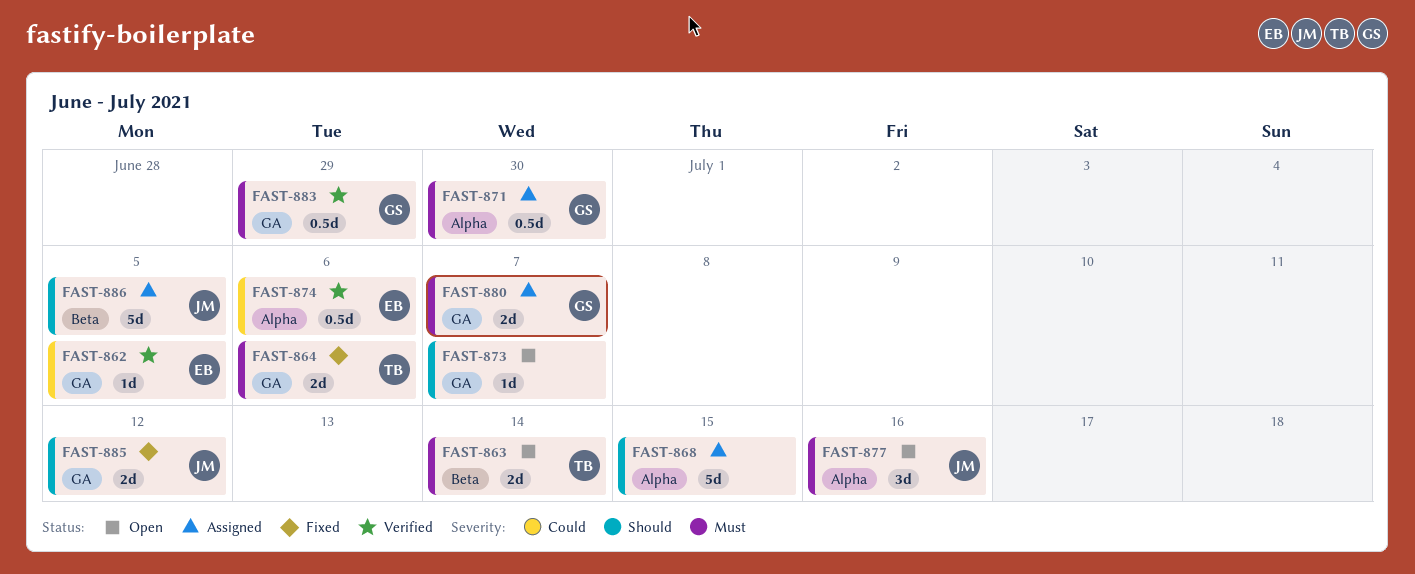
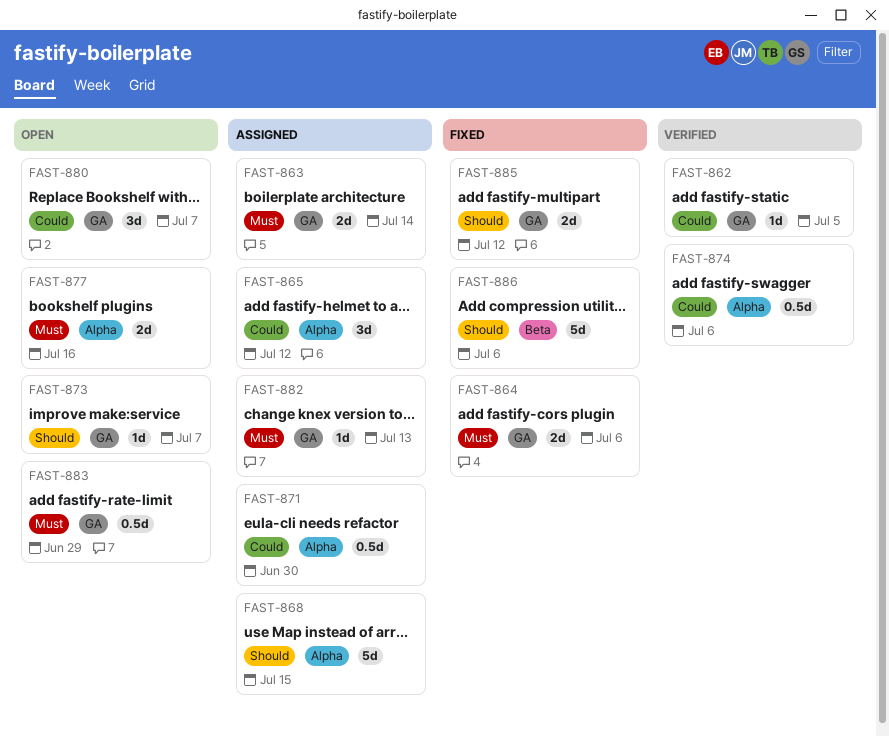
FAST-863, status: Open -> Assigned
FAST-863, label: Beta -> GA
FAST-865: none -> present
FAST-871, priority: Must -> Could
FAST-877, estimate: 3d -> 2d
FAST-880, status: Assigned -> Open
FAST-880, priority: Must -> Could
FAST-880, estimate: 2d -> 3d
FAST-882: none -> present
FAST-883, status: Verified -> Open
FAST-886, status: Assigned -> Fixed
FAST-886, due: Jul 5 -> Jul 6

